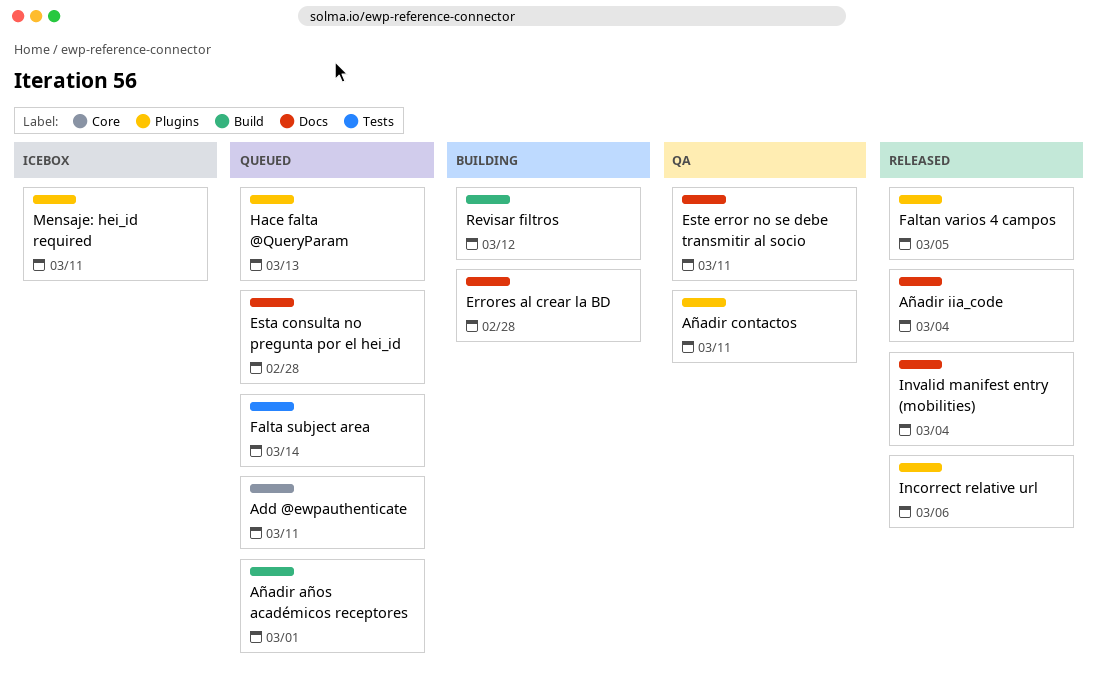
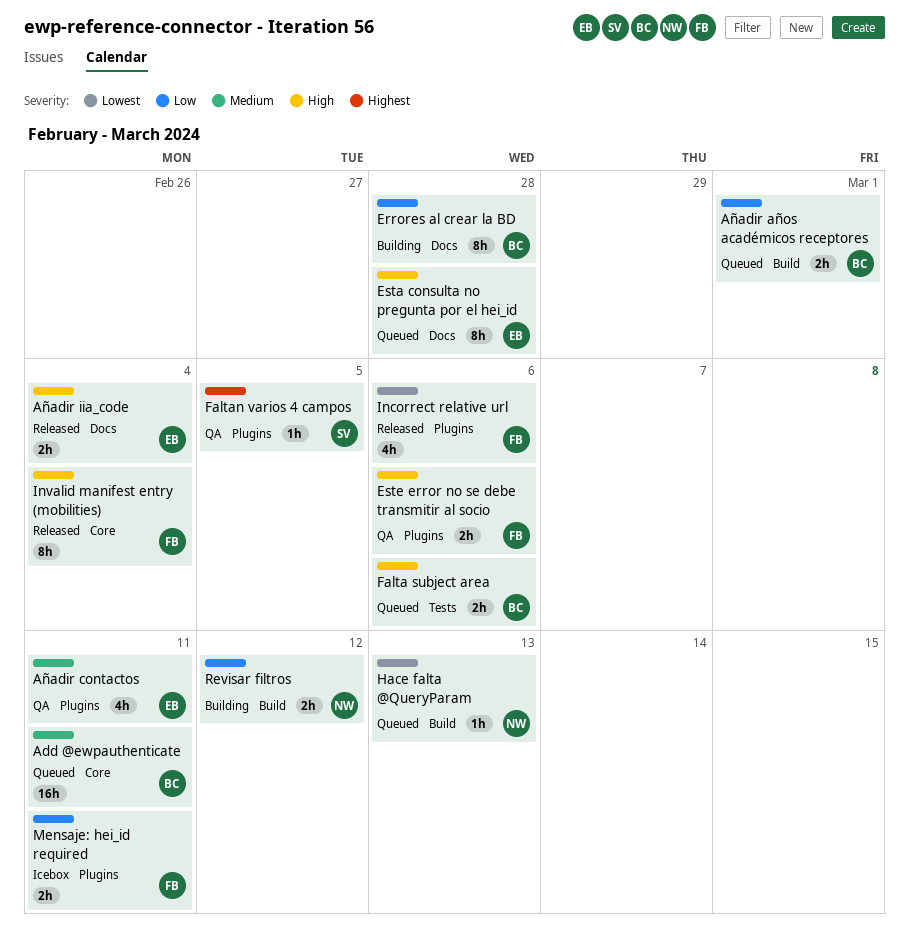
Este error no se debe transmitir al socio, label: Docs -> Plugins
Este error no se debe transmitir al socio, due: Mar 11 -> Mar 6
Falta subject area, due: Mar 14 -> Mar 6
Faltan varios 4 campos, status: Released -> QA
Hace falta @QueryParam, label: Plugins -> Build
Invalid manifest entry (mobilities), label: Docs -> Core

